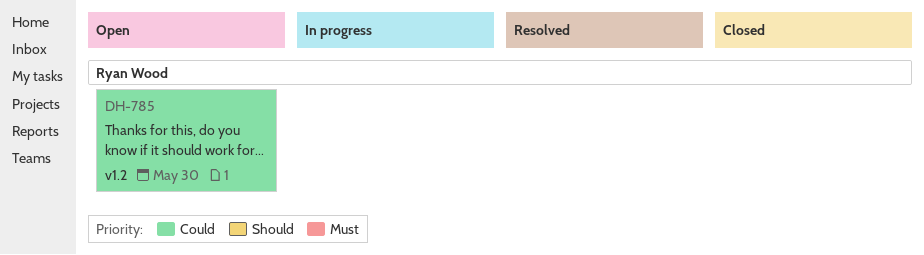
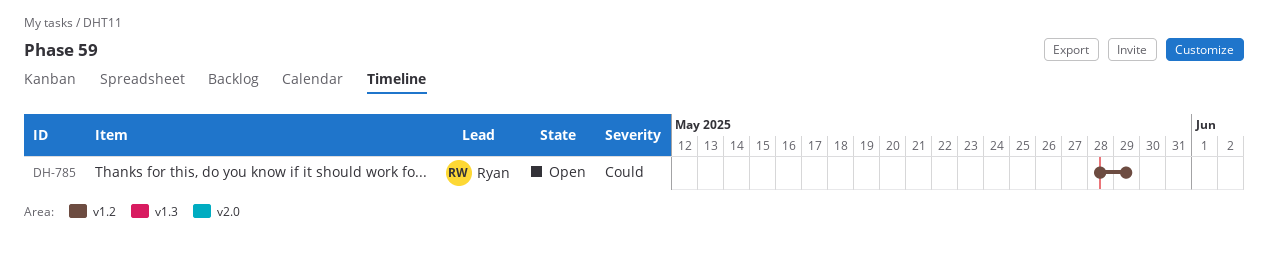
DH-785, due: May 30 -> May 29

